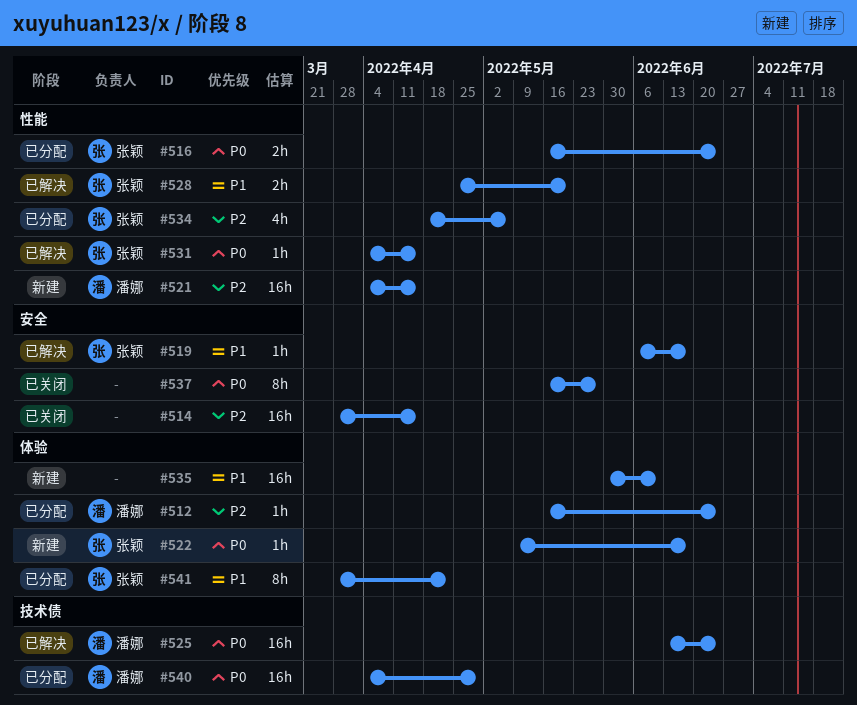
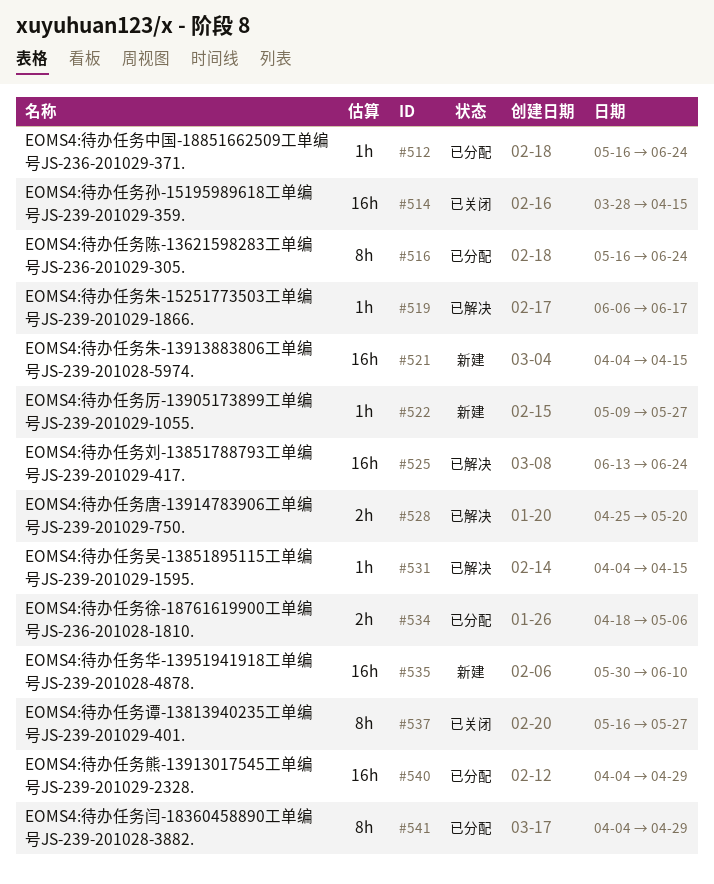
#516, estimate: 2h -> 8h
#522, due: Jun 17 -> May 27
#534, estimate: 4h -> 2h
#541, start: Mar 28 -> Apr 4
#541, due: Apr 22 -> Apr 29

